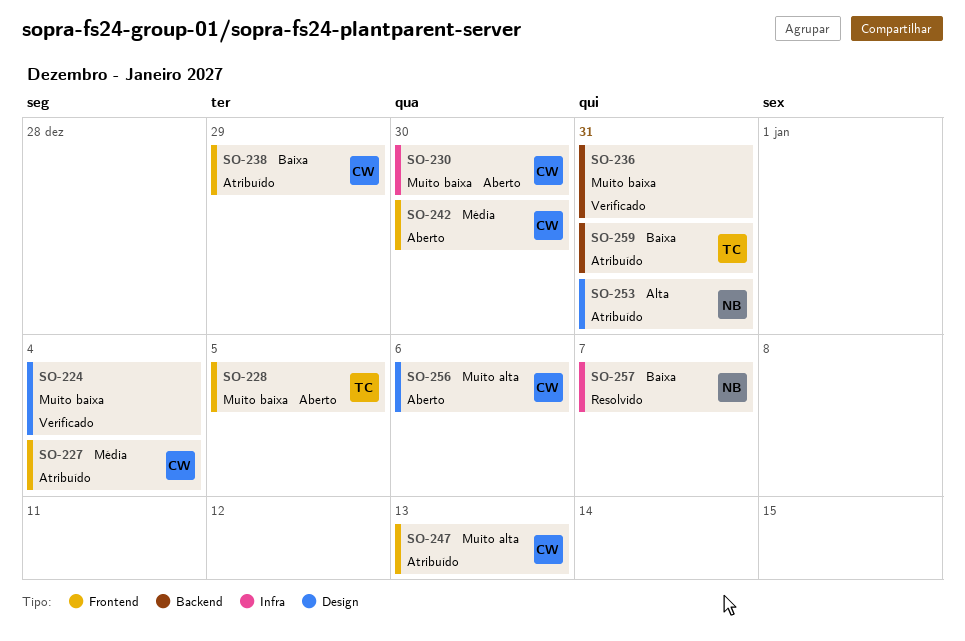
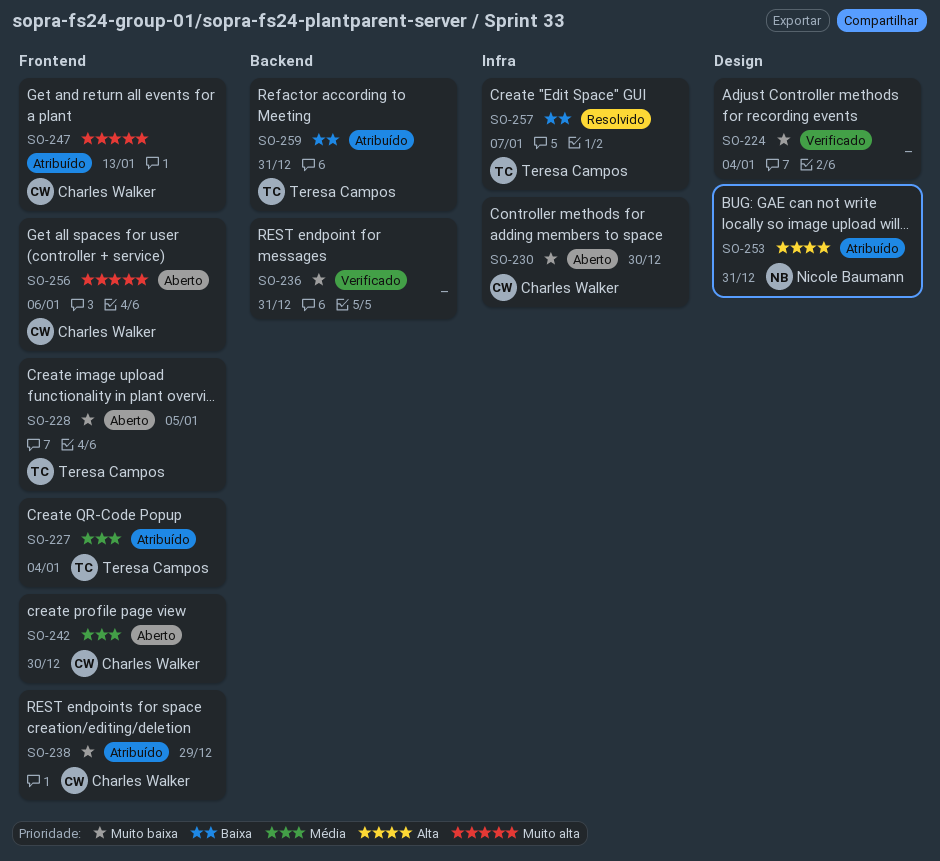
SO-227, owner: Charles Walker -> Teresa Campos
SO-238, priority: Baixa -> Muito baixa
SO-256, label: Design -> Frontend
SO-257, owner: Nicole Baumann -> Teresa Campos

